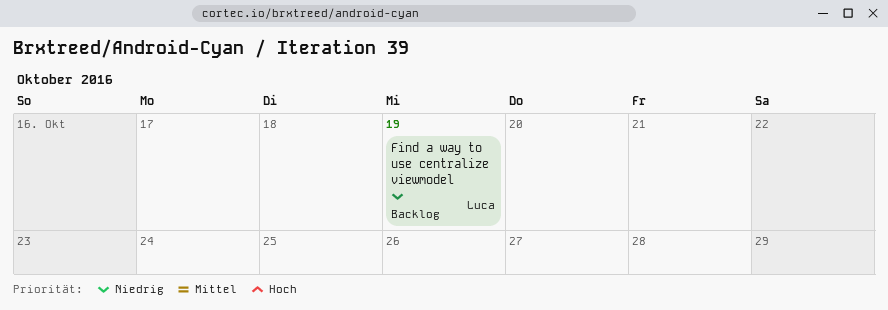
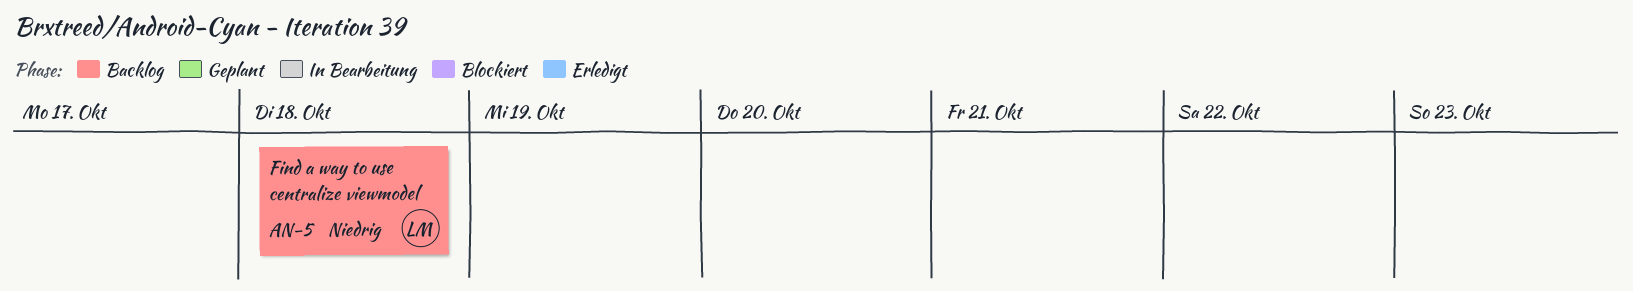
Find a way to use centralize viewmodel, due: Oct 19 -> Oct 18

